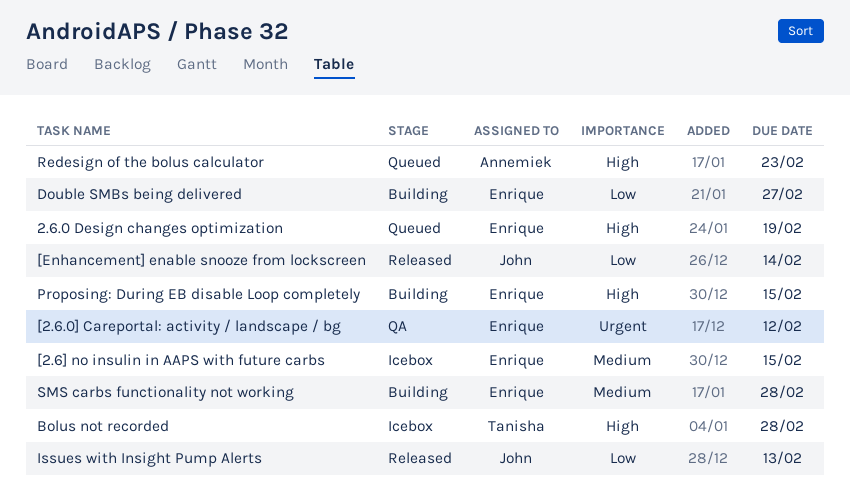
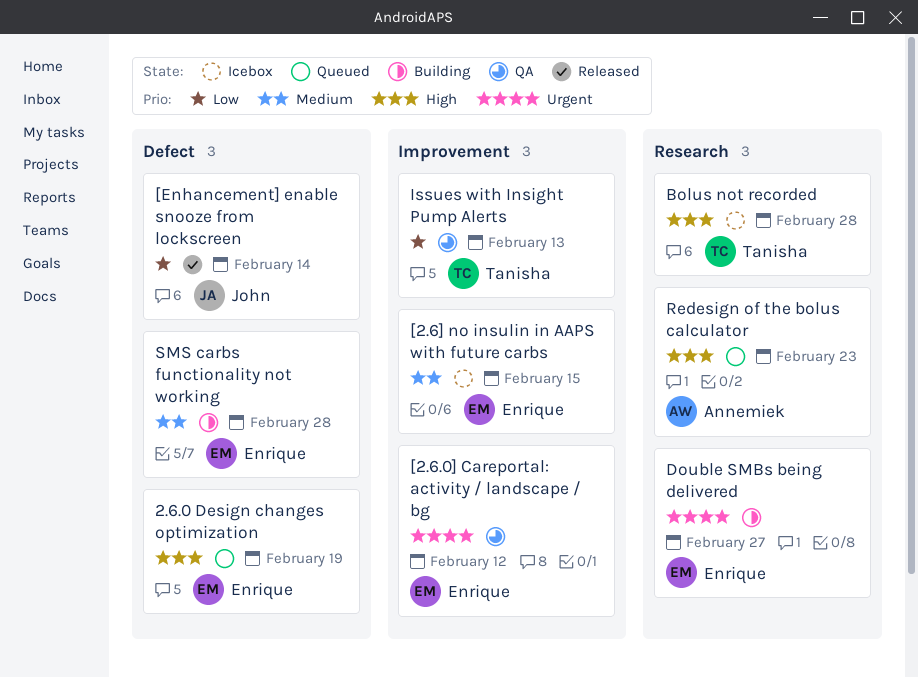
Double SMBs being delivered, priority: Low -> Urgent
Issues with Insight Pump Alerts, status: Released -> QA
Issues with Insight Pump Alerts, owner: John -> Tanisha
Proposing: During EB disable Loop completely: present -> none

